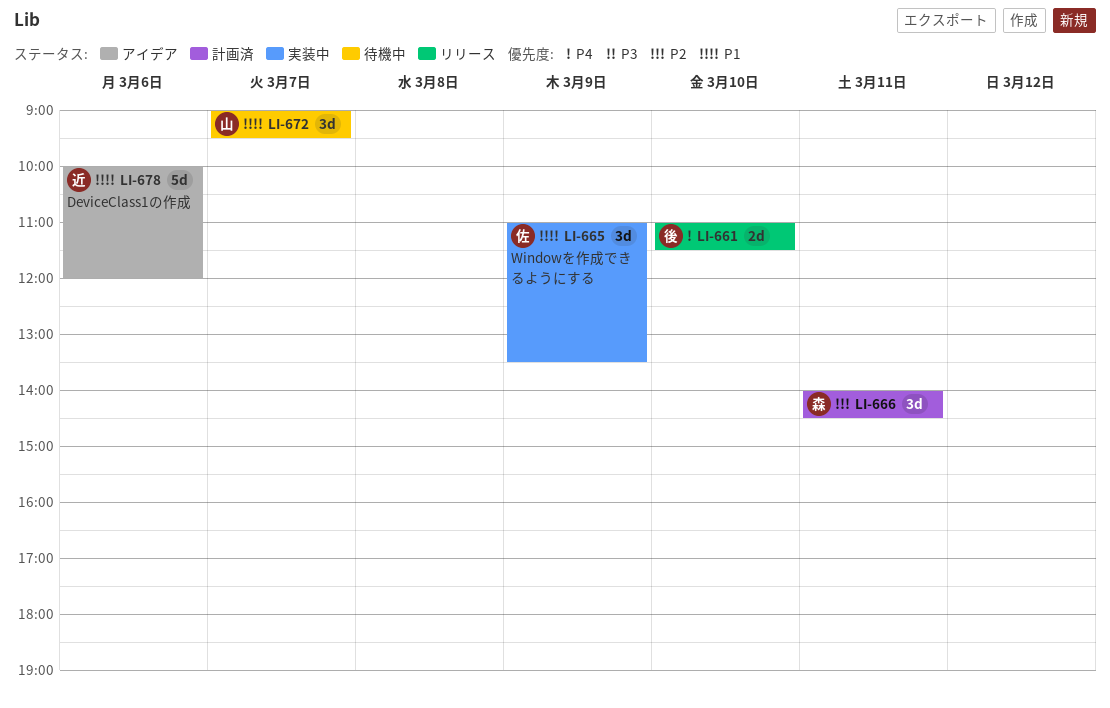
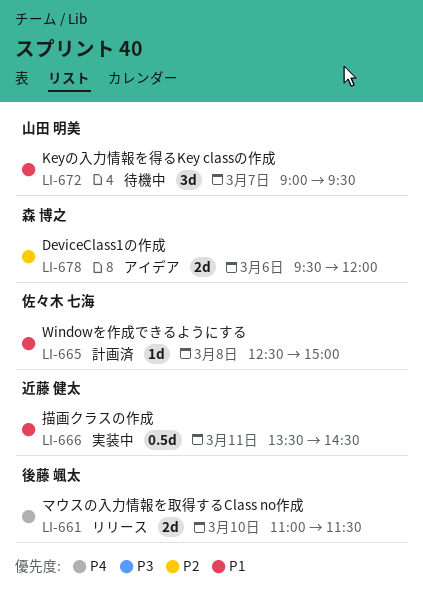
LI-665, status: 実装中 -> 計画済
LI-665, estimate: 3d -> 1d
LI-665, day: Mar 9 -> Mar 8
LI-665, begins: 11:00 -> 12:30
LI-665, ends: 13:30 -> 15:00
LI-666, status: 計画済 -> 実装中
LI-666, owner: 森 博之 -> 近藤 健太
LI-666, priority: P2 -> P1
LI-666, estimate: 3d -> 0.5d
LI-666, begins: 14:00 -> 13:30
LI-678, owner: 近藤 健太 -> 森 博之
LI-678, priority: P1 -> P2
LI-678, estimate: 5d -> 2d
LI-678, begins: 10:00 -> 09:30

